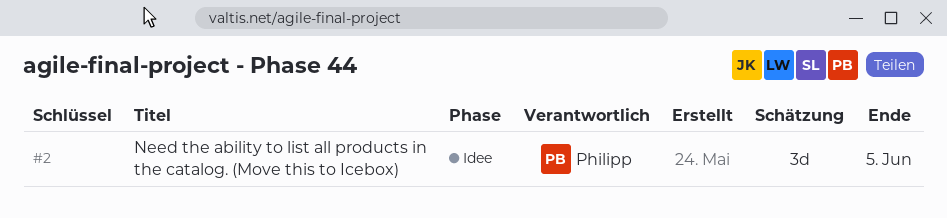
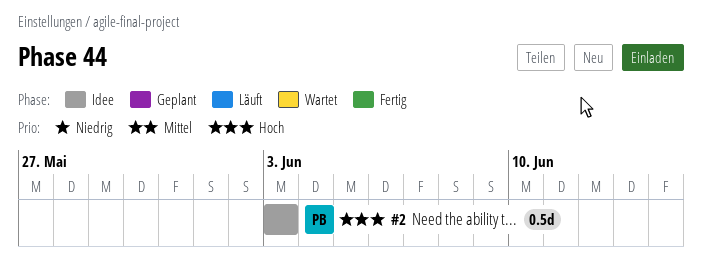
#2, estimate: 3d -> 0.5d
#2, due: Jun 5 -> Jun 3

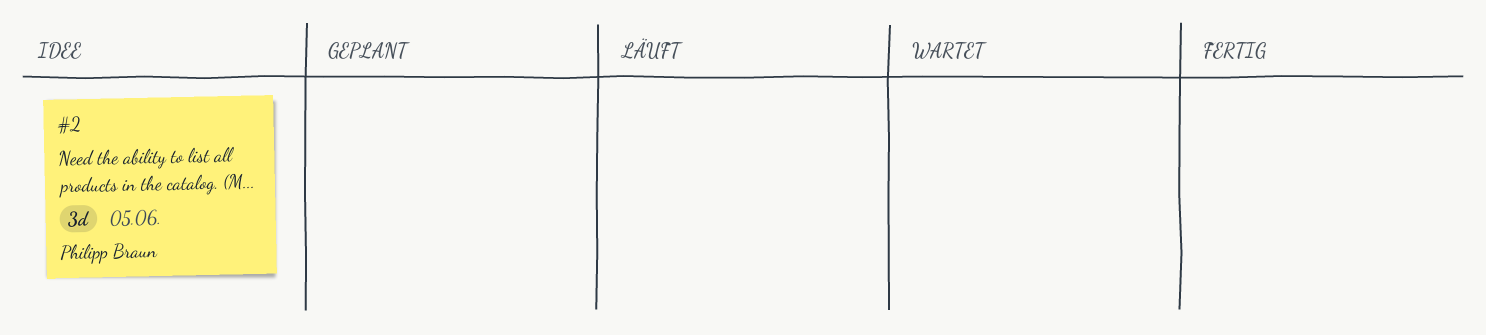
#2, estimate: 0.5d -> 3d
#2, due: Jun 3 -> Jun 5

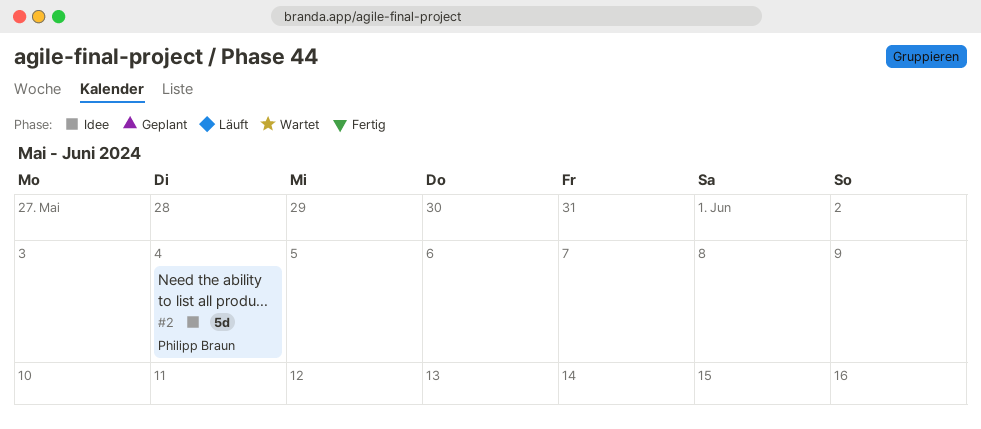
#2, estimate: 3d -> 5d
#2, due: Jun 5 -> Jun 4

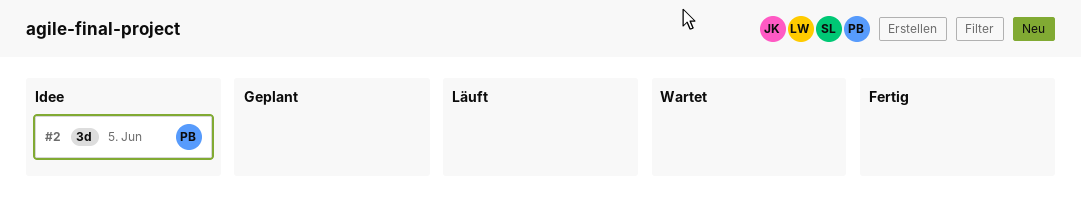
#2, estimate: 5d -> 3d
#2, due: Jun 4 -> Jun 5

